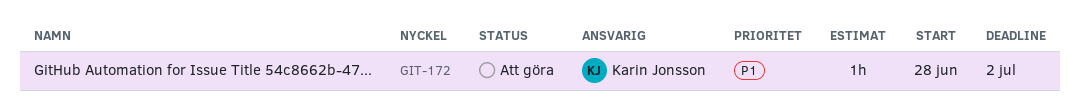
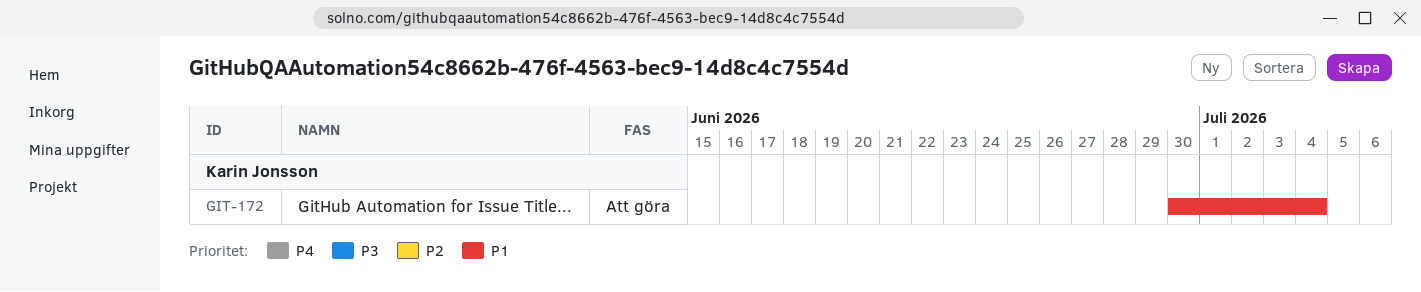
GIT-172, start: Jun 28 -> Jun 30
GIT-172, due: Jul 2 -> Jul 4

